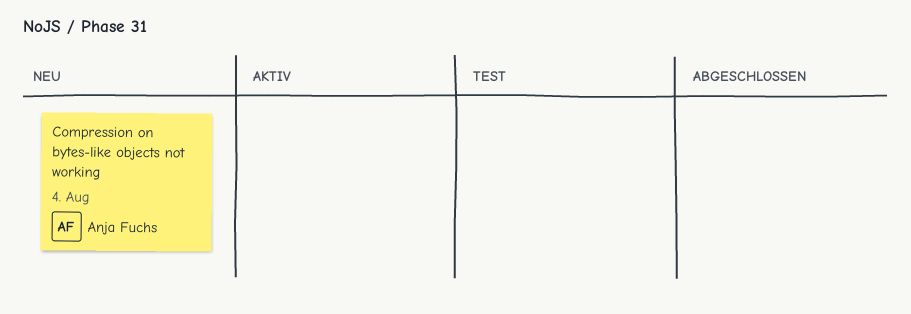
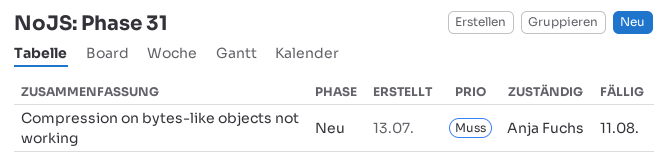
Compression on bytes-like objects not working, due: Aug 4 -> Aug 11

